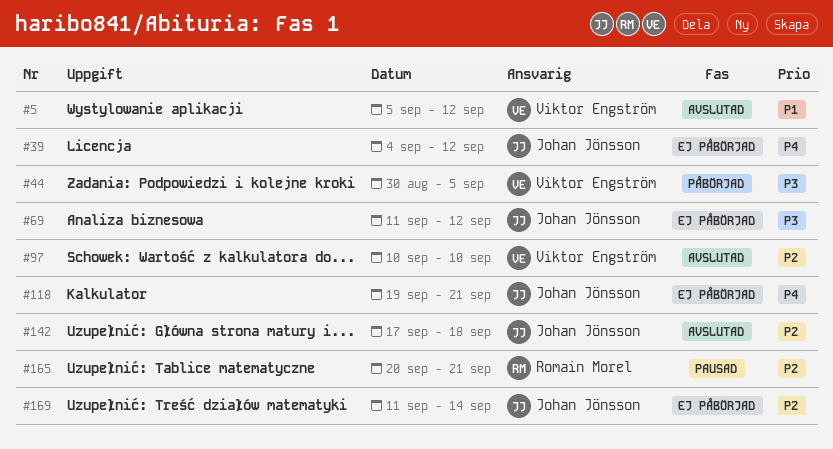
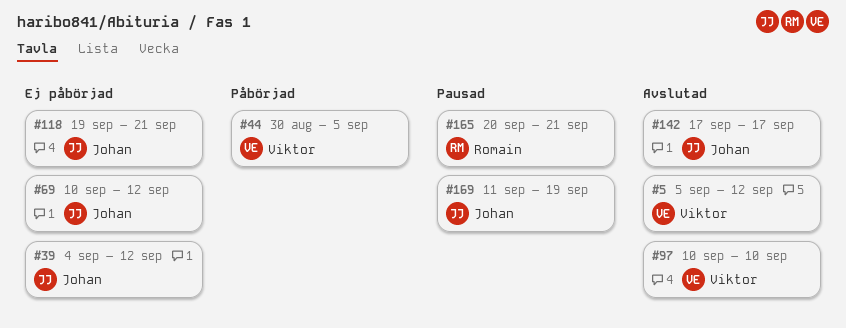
#69, start: Sep 11 -> Sep 10
#142, due: Sep 18 -> Sep 17
#169, status: Ej påbörjad -> Pausad
#169, due: Sep 14 -> Sep 19

